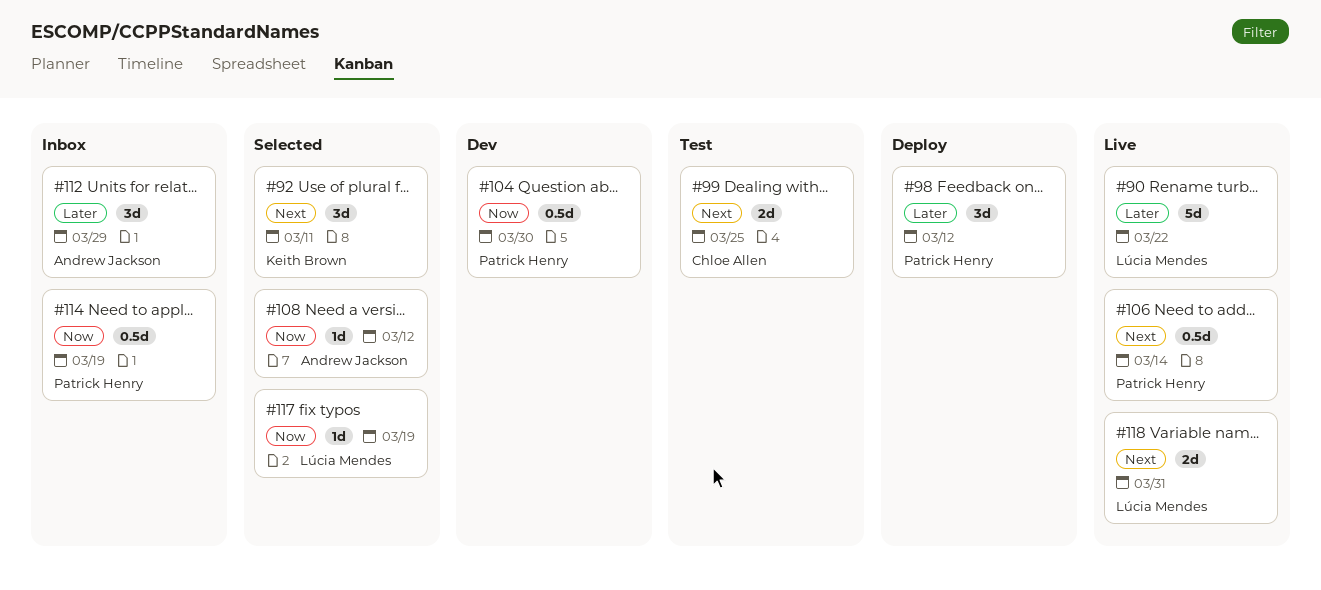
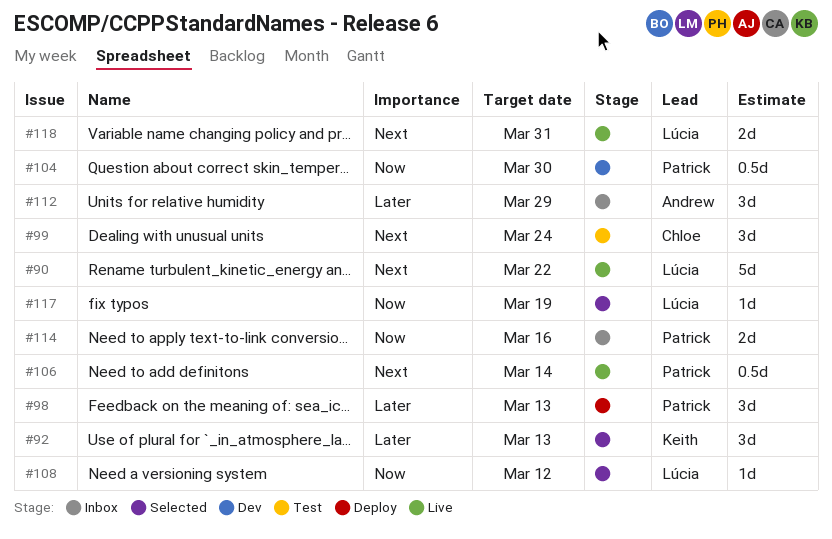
#90, priority: Later -> Next
#92, priority: Next -> Later
#92, due: Mar 11 -> Mar 13
#98, due: Mar 12 -> Mar 13
#99, estimate: 2d -> 3d
#99, due: Mar 25 -> Mar 24
#108, owner: Andrew Jackson -> Lúcia Mendes
#114, estimate: 0.5d -> 2d
#114, due: Mar 19 -> Mar 16

